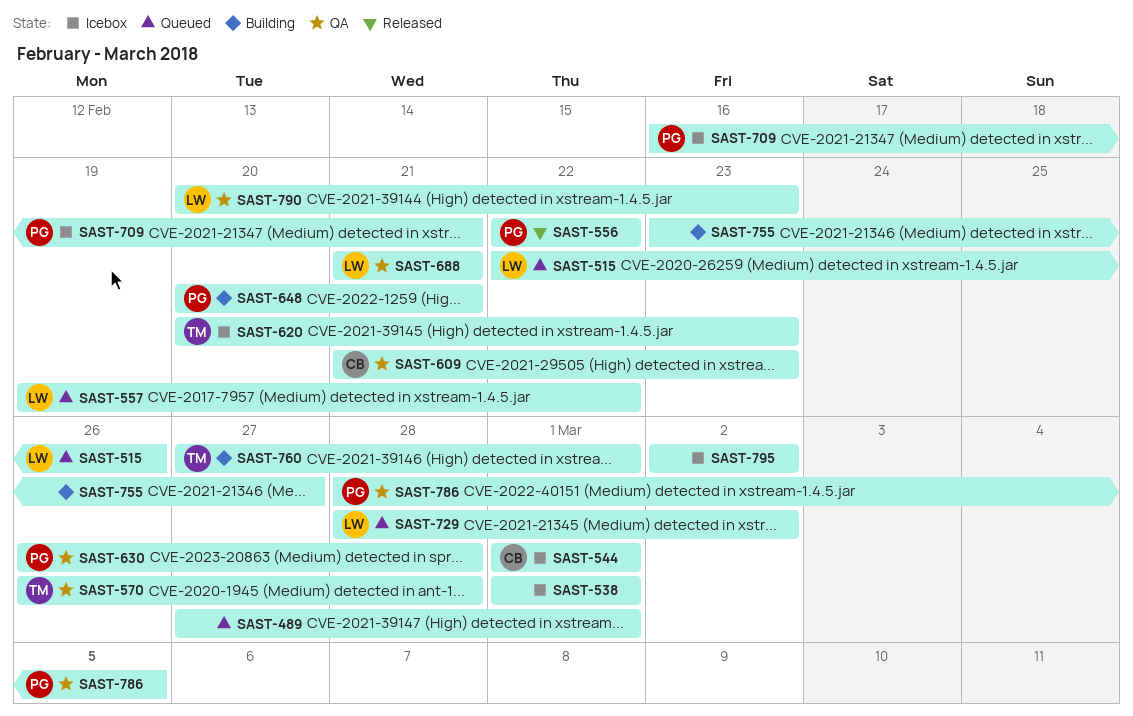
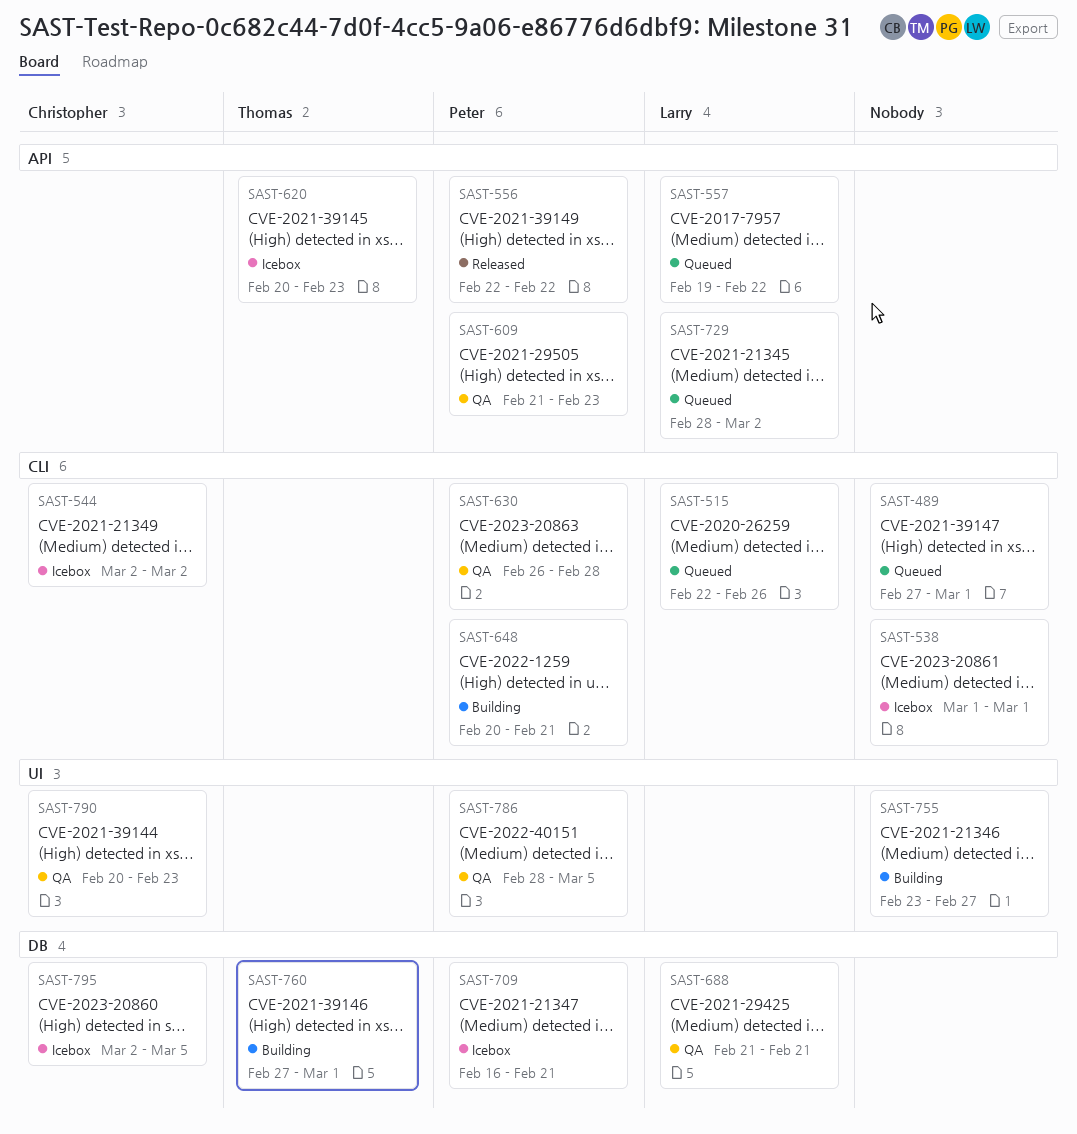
SAST-544, start: Mar 1 -> Mar 2
SAST-544, due: Mar 1 -> Mar 2
SAST-570: present -> none
SAST-609, owner: Christopher -> Peter
SAST-790, owner: Larry -> Christopher
SAST-795, owner: none -> Christopher
SAST-795, due: Mar 2 -> Mar 5

